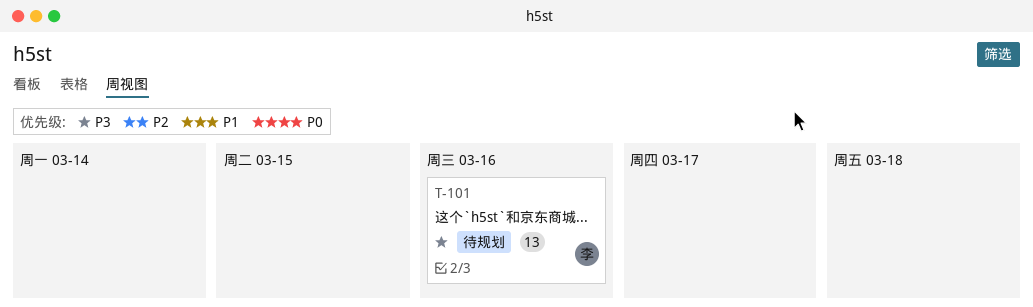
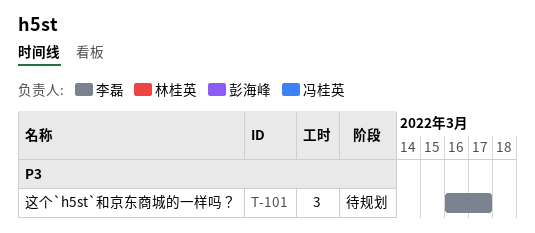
T-101, estimate: 13 -> 3
T-101, due: Mar 16 -> Mar 17

